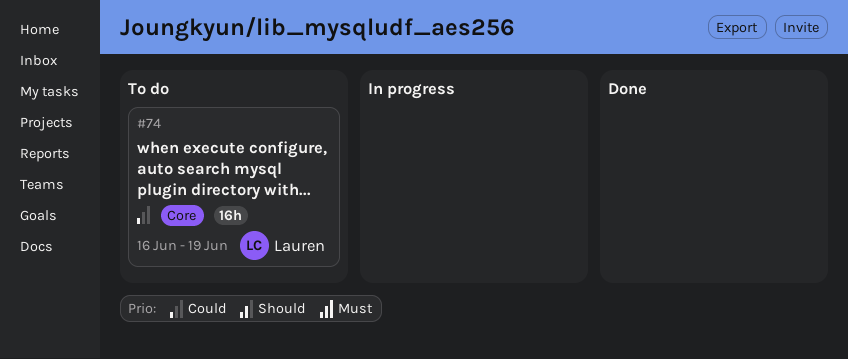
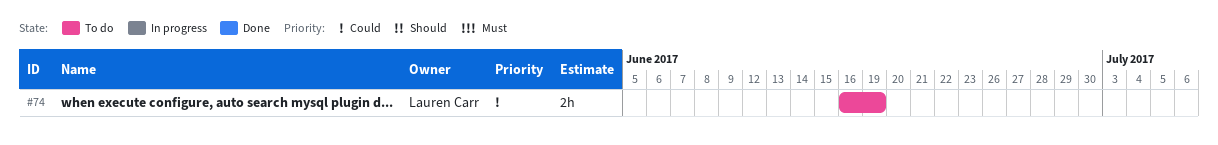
#74, estimate: 16h -> 2h

